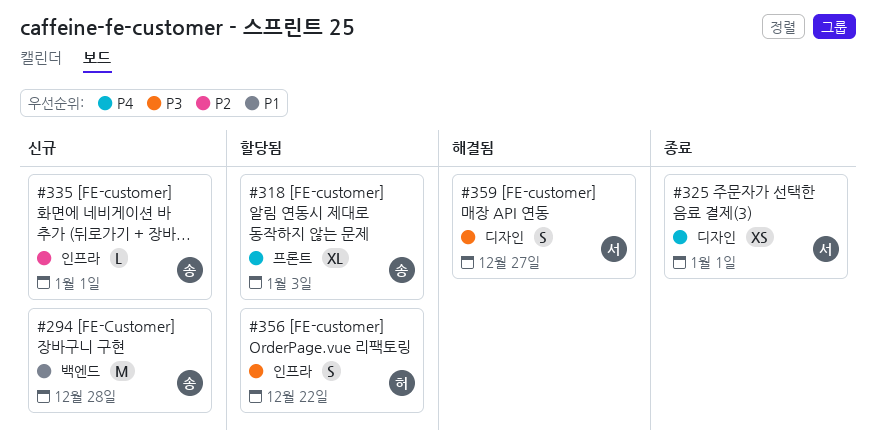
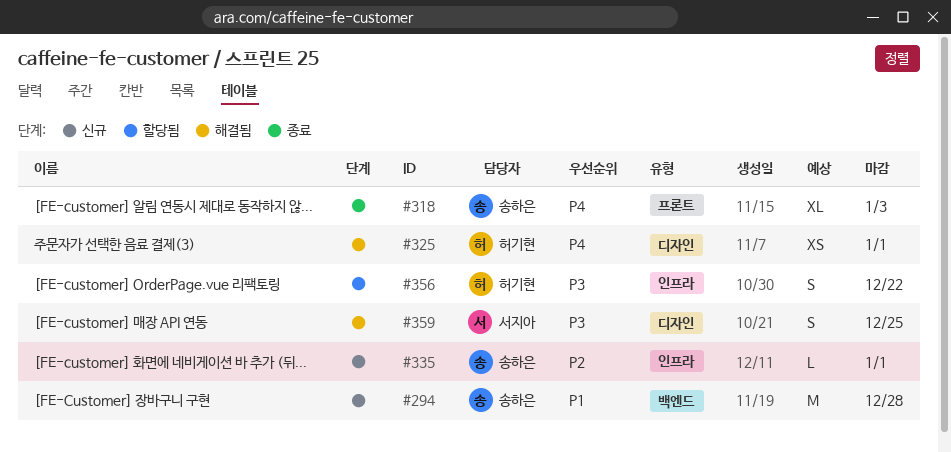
#318, status: 할당됨 -> 종료
#325, status: 종료 -> 해결됨
#325, owner: 서지아 -> 허기현
#359, due: Dec 27 -> Dec 25

